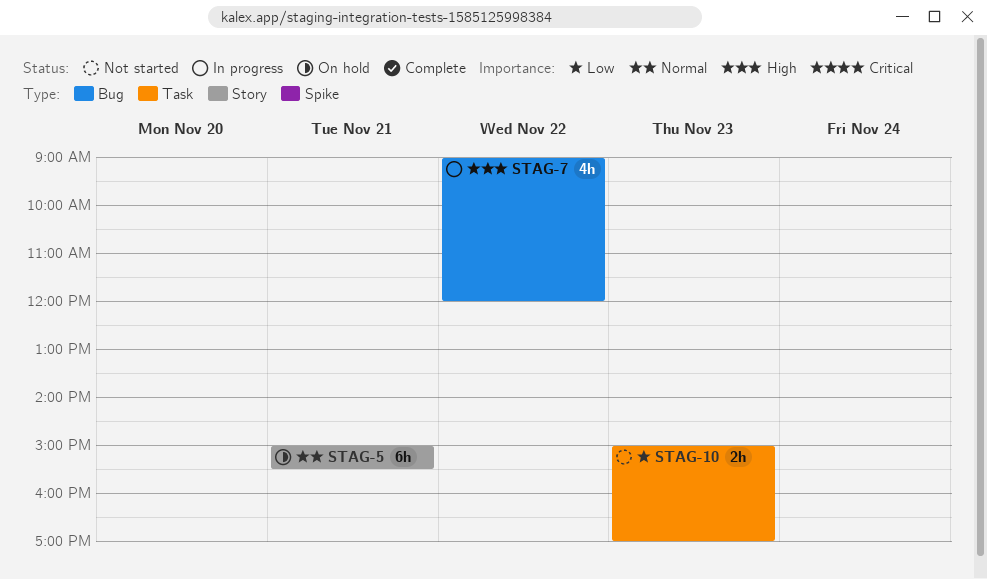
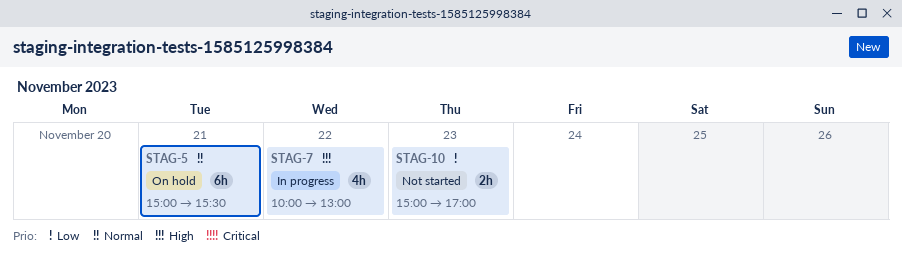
STAG-7, begins: 09:00 -> 10:00
STAG-7, ends: 12:00 -> 13:00

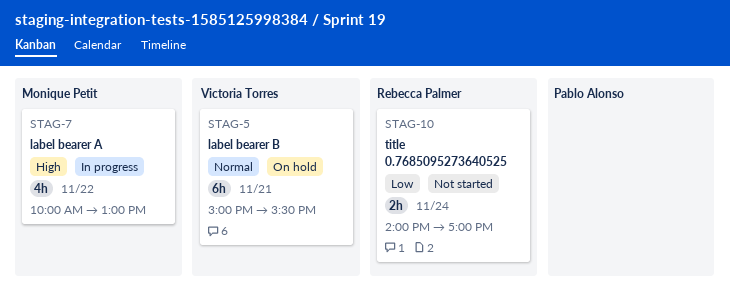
STAG-10, day: Nov 23 -> Nov 24
STAG-10, begins: 15:00 -> 14:00

